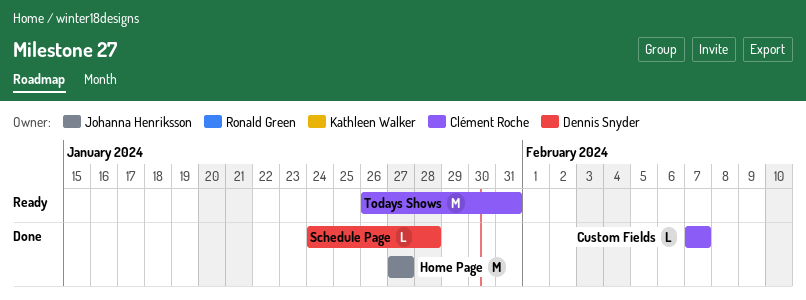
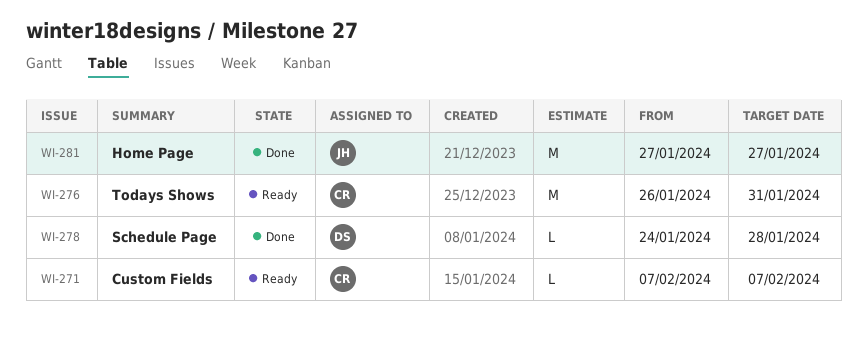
Custom Fields, status: Done -> Ready

